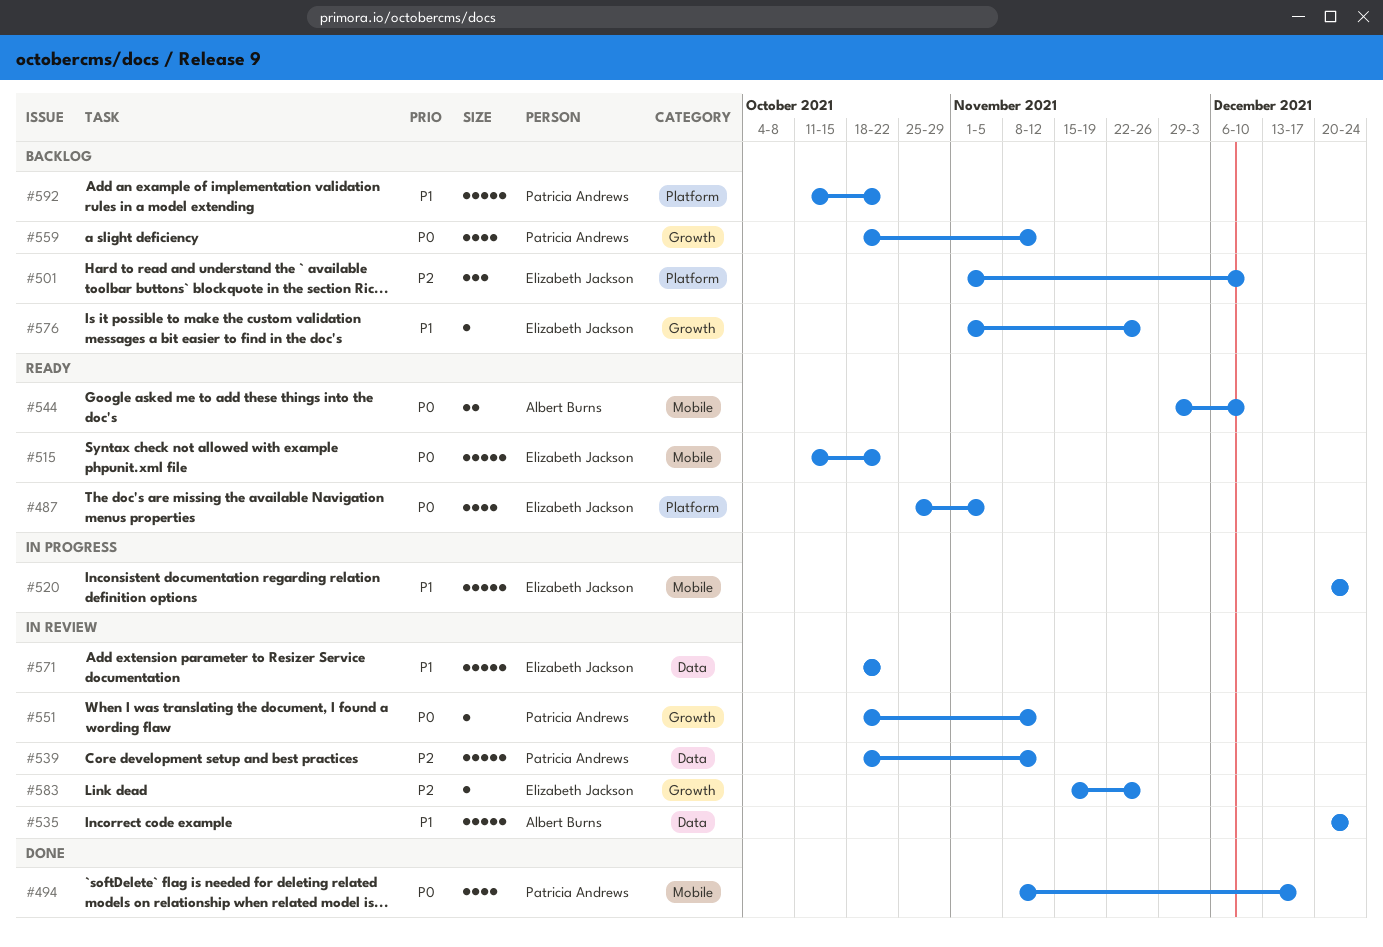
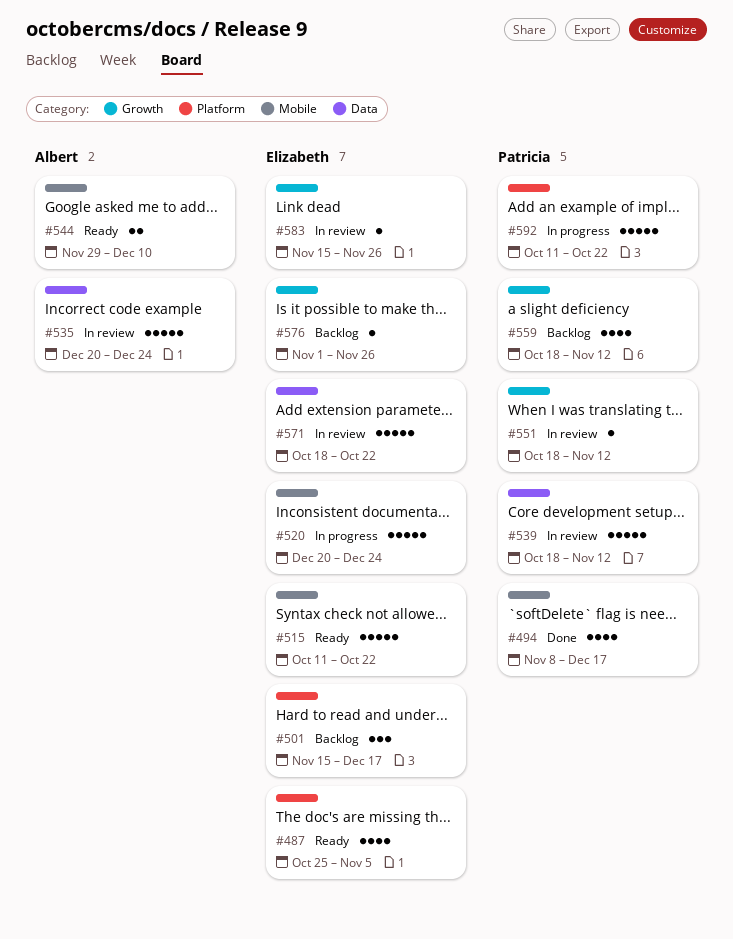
#501, start: Nov 1 -> Nov 15
#501, due: Dec 10 -> Dec 17
#592, status: Backlog -> In progress

